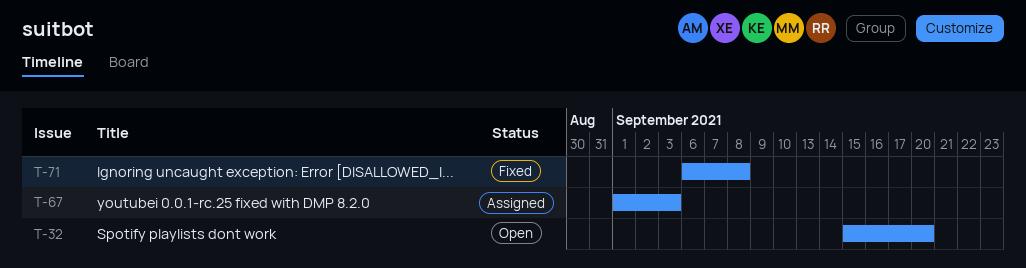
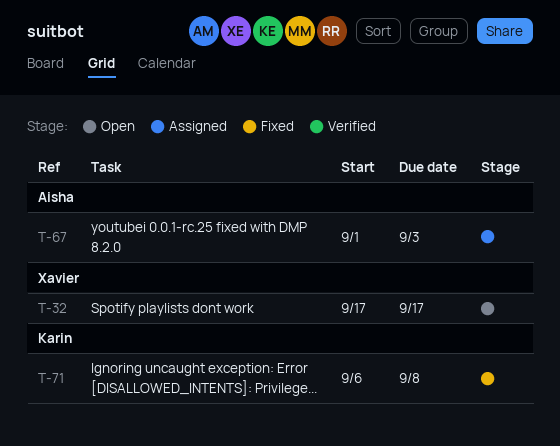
T-32, start: Sep 15 -> Sep 17
T-32, due: Sep 20 -> Sep 17

